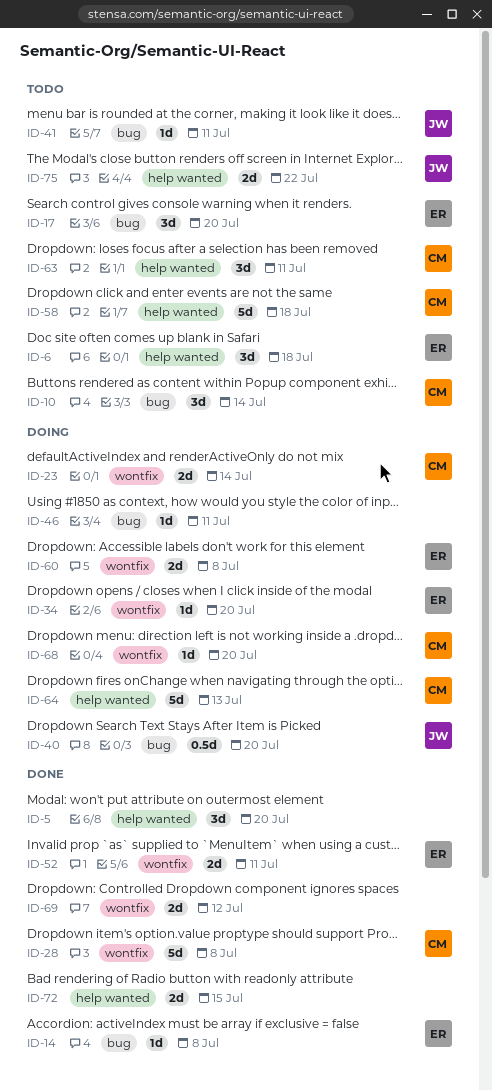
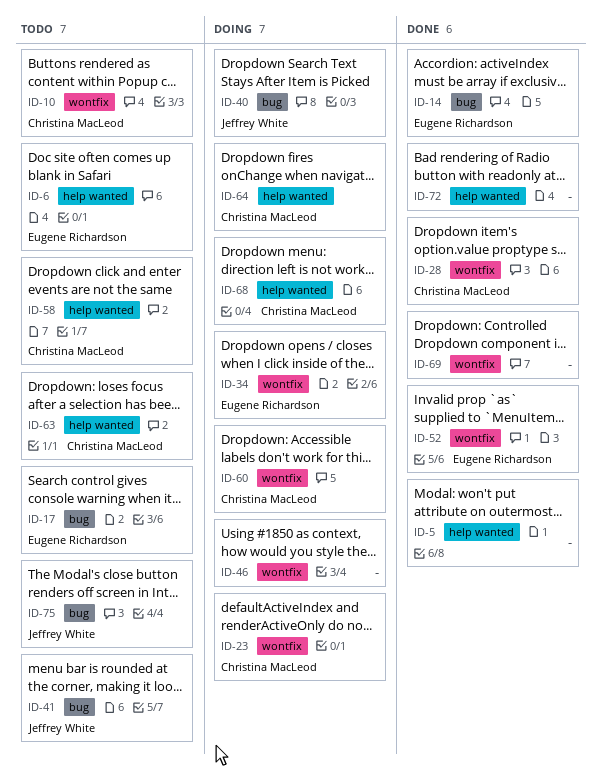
ID-10, label: bug -> wontfix
ID-46, label: bug -> wontfix
ID-60, owner: Eugene Richardson -> Christina MacLeod
ID-68, label: wontfix -> help wanted
ID-75, label: help wanted -> bug

